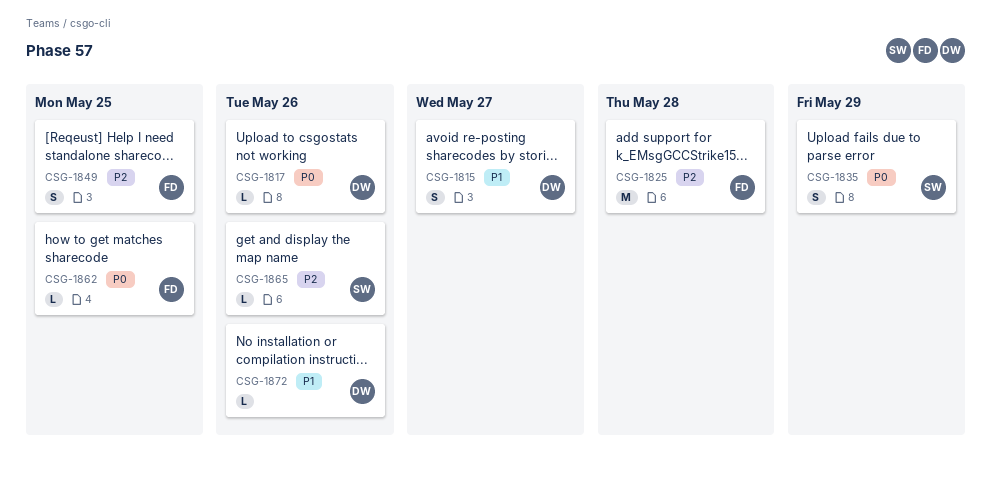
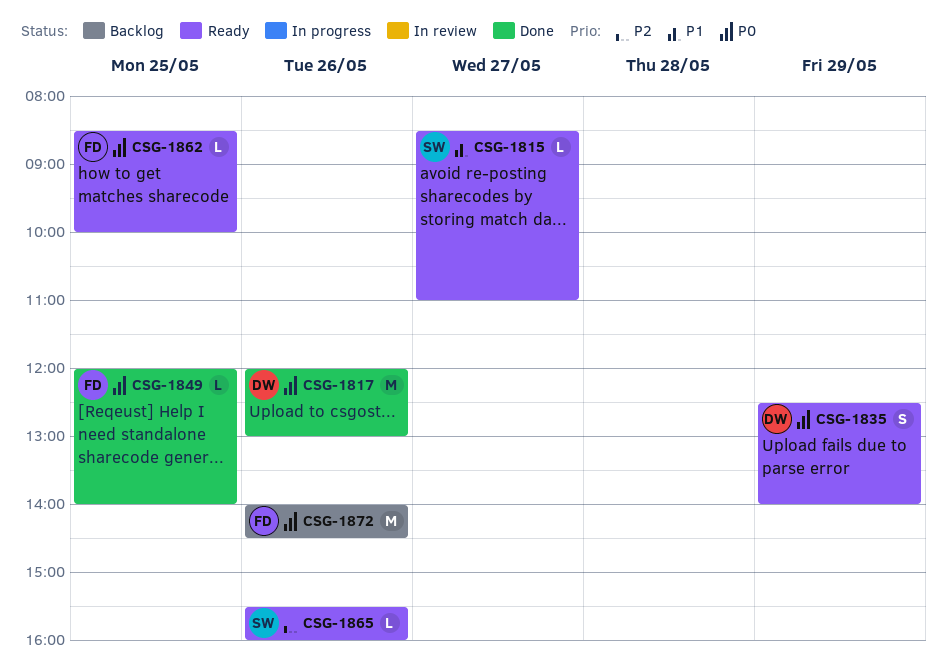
CSG-1815, owner: DW -> SW
CSG-1815, estimate: S -> L
CSG-1817, estimate: L -> M
CSG-1825: present -> none
CSG-1835, owner: SW -> DW
CSG-1849, priority: P2 -> P0
CSG-1849, estimate: S -> L
CSG-1872, owner: DW -> FD
CSG-1872, priority: P1 -> P0
CSG-1872, estimate: L -> M

